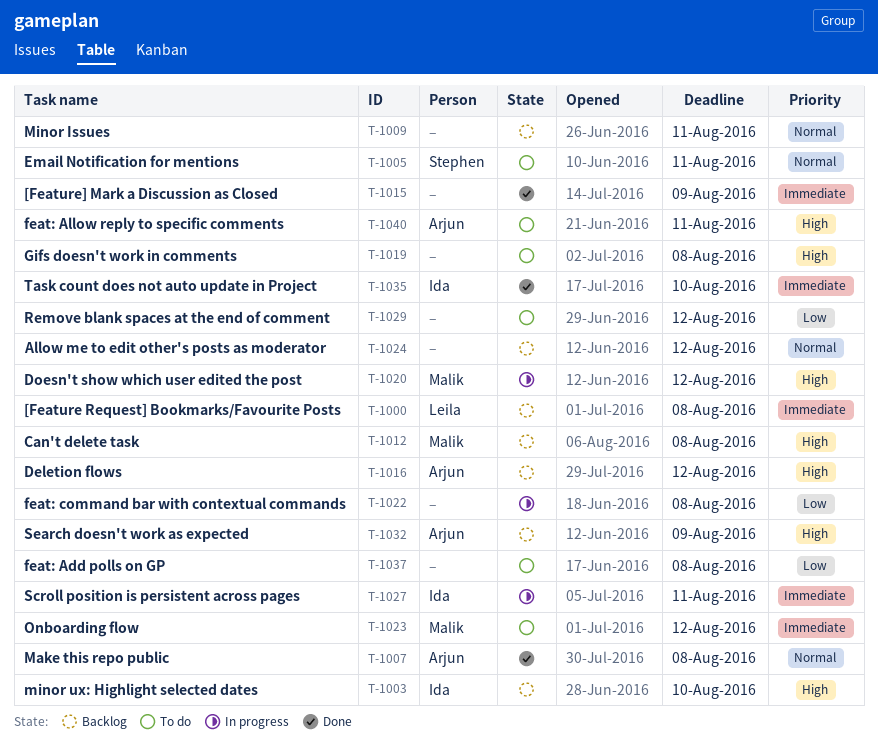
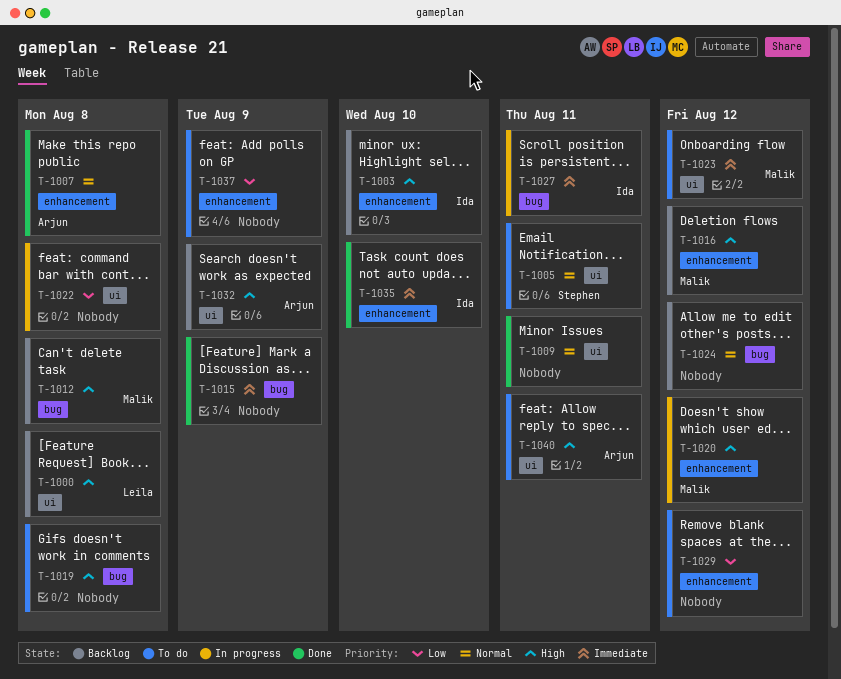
T-1000, priority: Immediate -> High
T-1009, status: Backlog -> Done
T-1016, owner: Arjun -> Malik
T-1037, due: Aug 8 -> Aug 9

